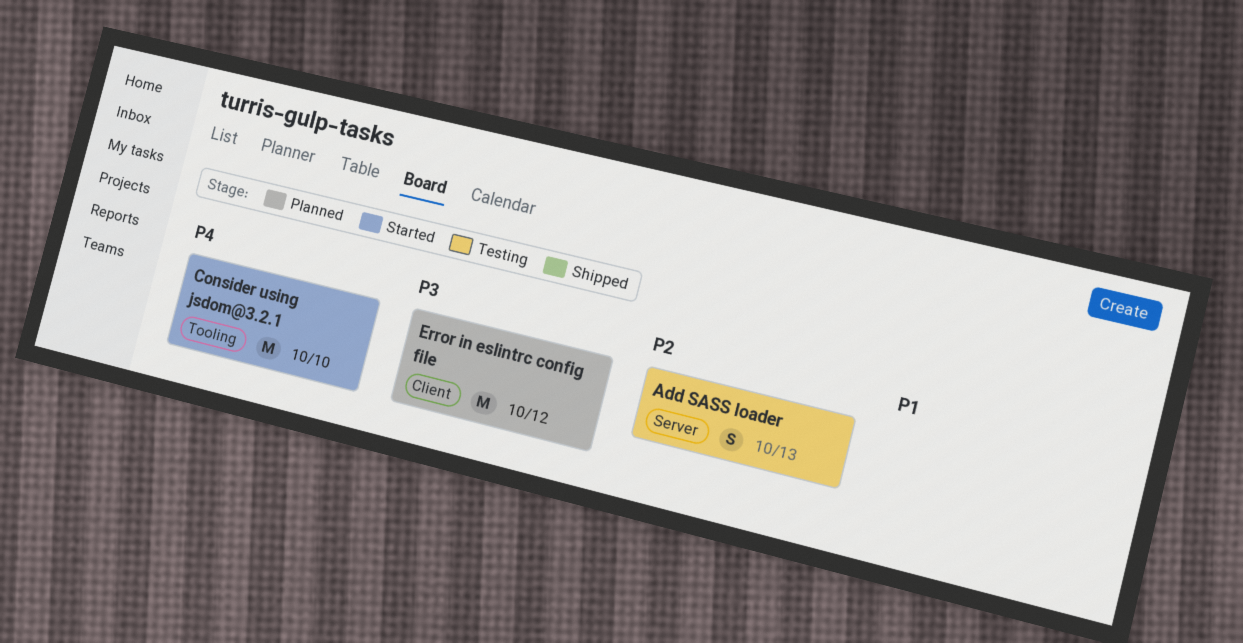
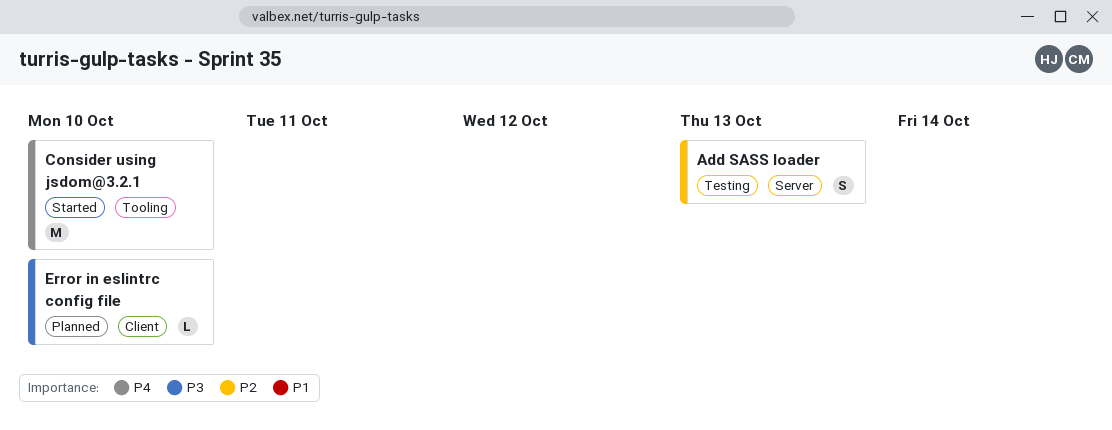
Error in eslintrc config file, estimate: M -> L
Error in eslintrc config file, due: Oct 12 -> Oct 10

